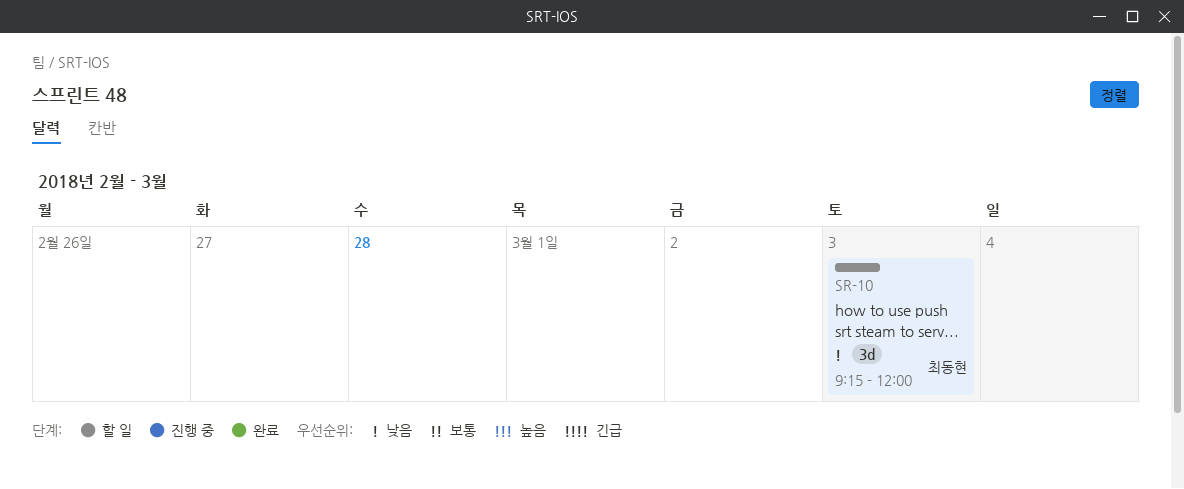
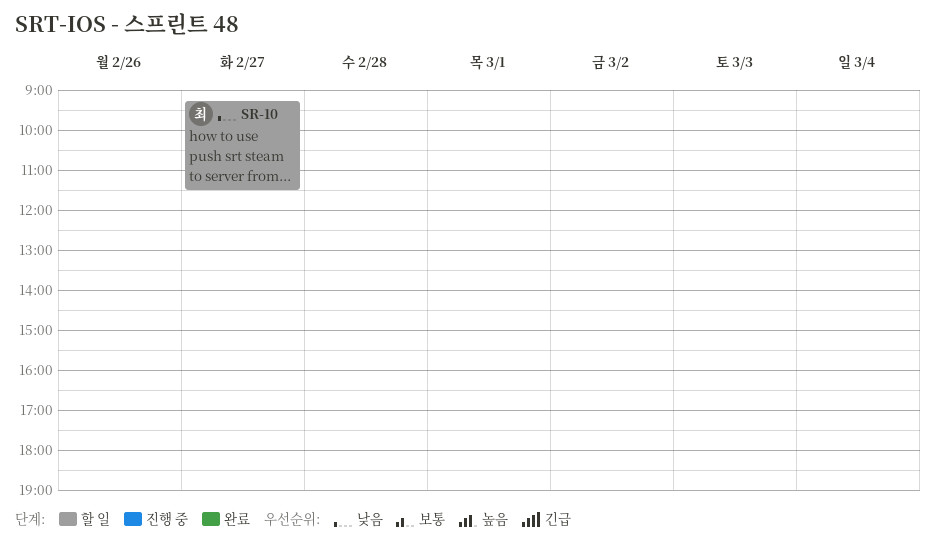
SR-10, day: Mar 3 -> Feb 27
SR-10, ends: 12:00 -> 11:30

